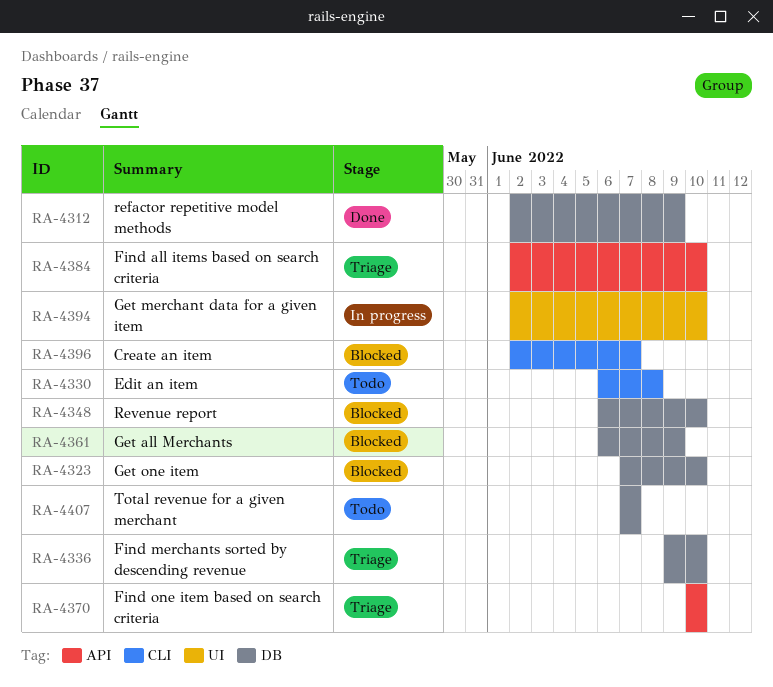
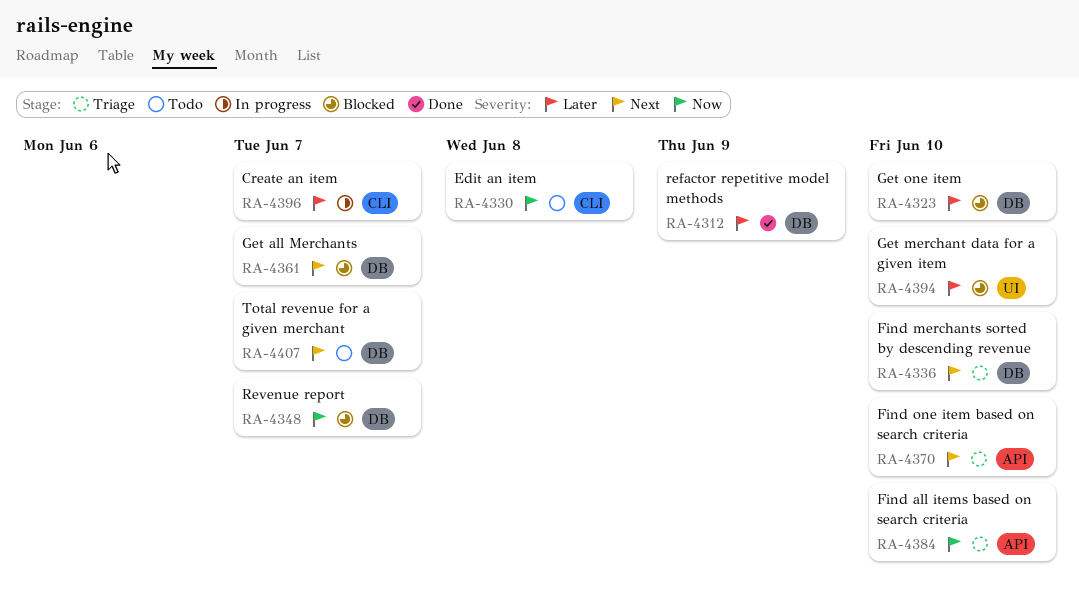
RA-4348, due: Jun 10 -> Jun 7
RA-4361, due: Jun 9 -> Jun 7
RA-4394, status: In progress -> Blocked
RA-4396, status: Blocked -> In progress

